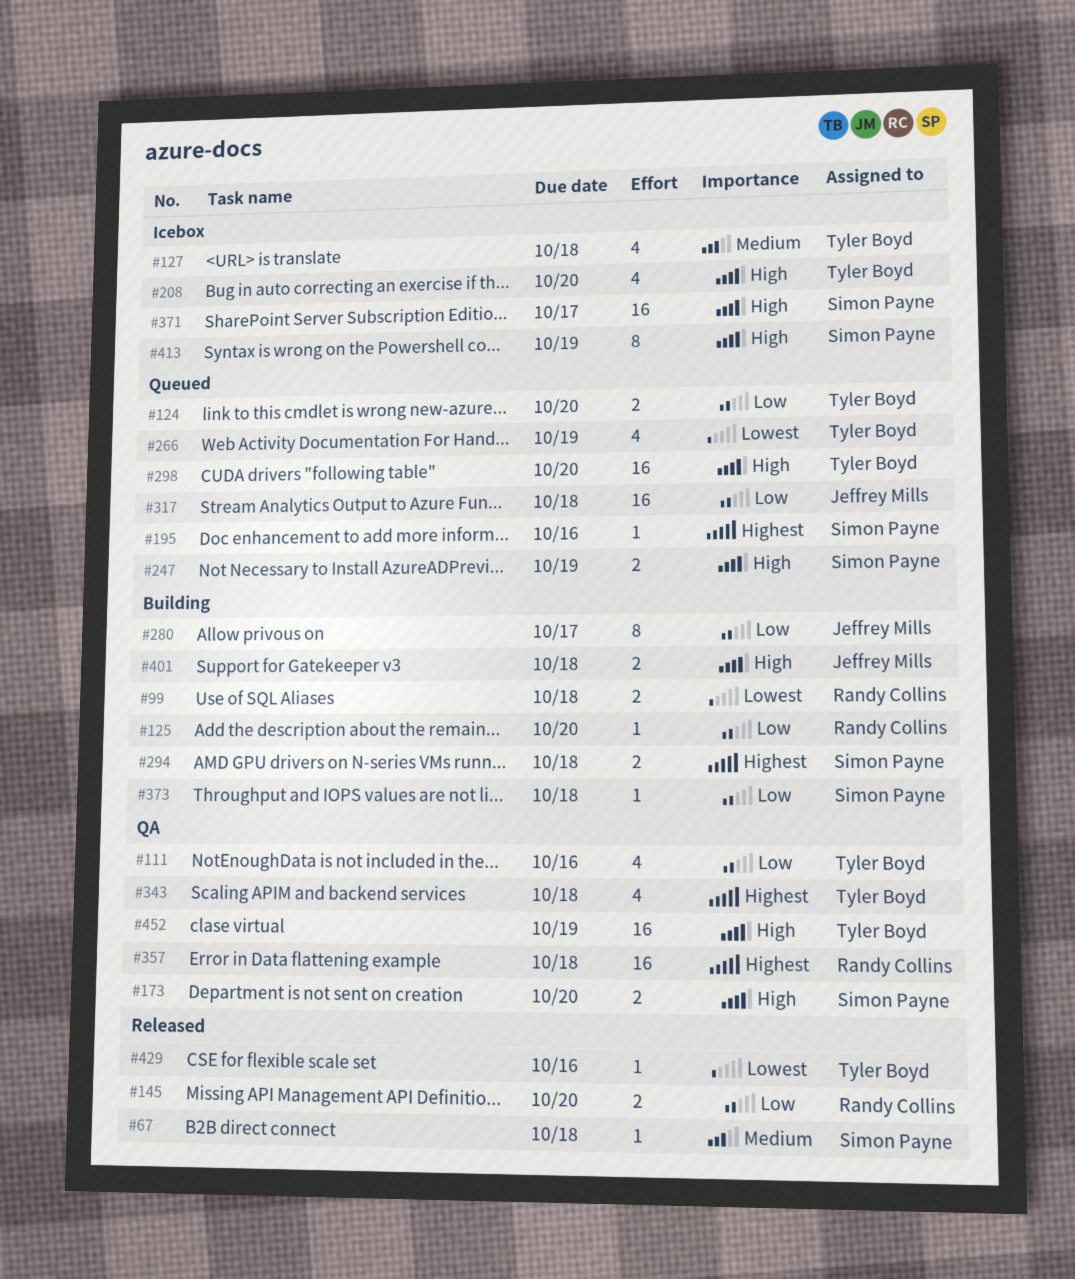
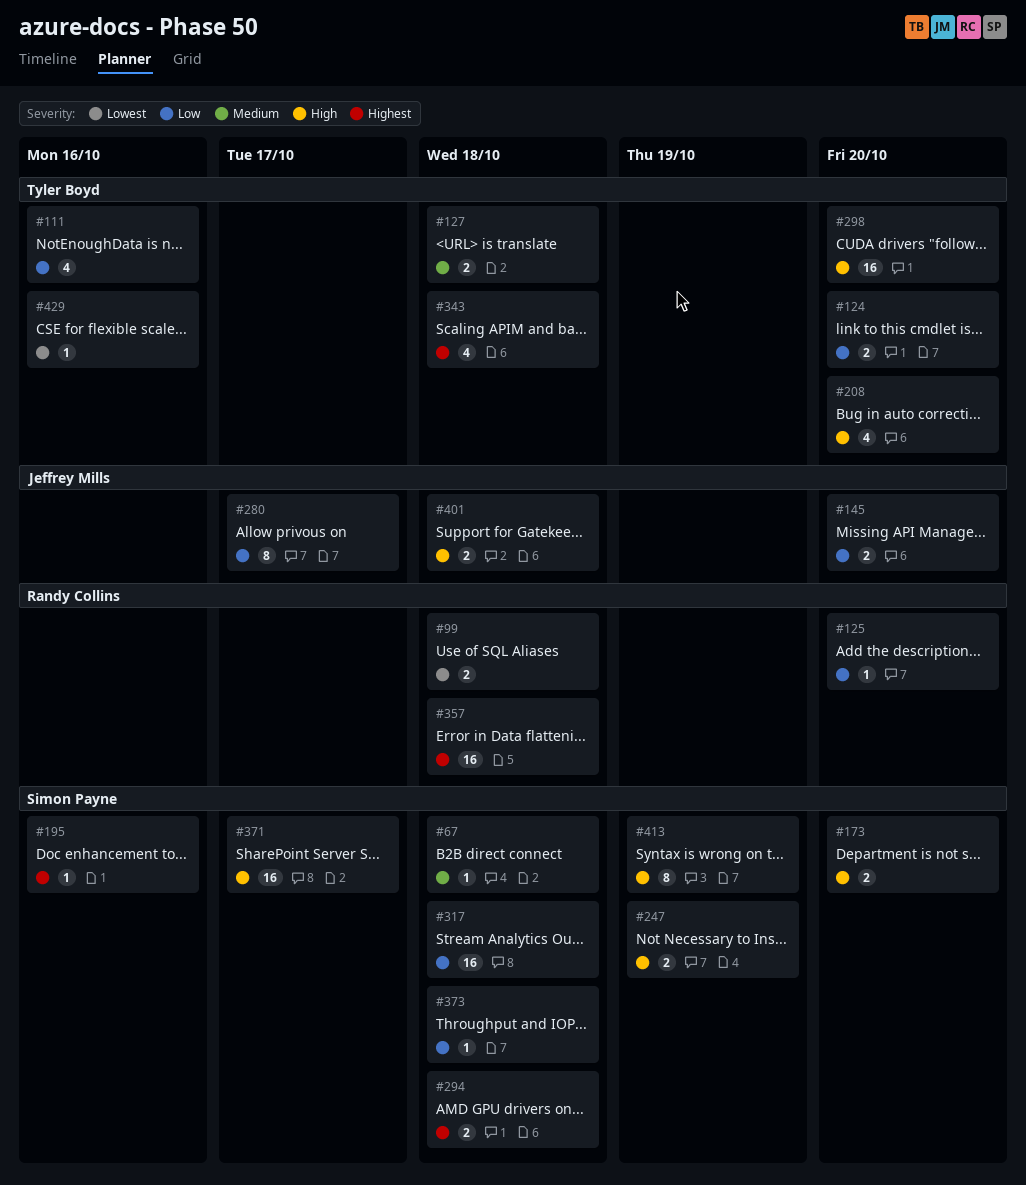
#127, estimate: 4 -> 2
#145, owner: Randy Collins -> Jeffrey Mills
#266: present -> none
#317, owner: Jeffrey Mills -> Simon Payne
#452: present -> none

